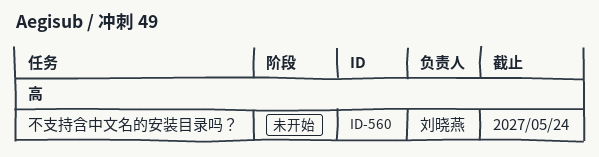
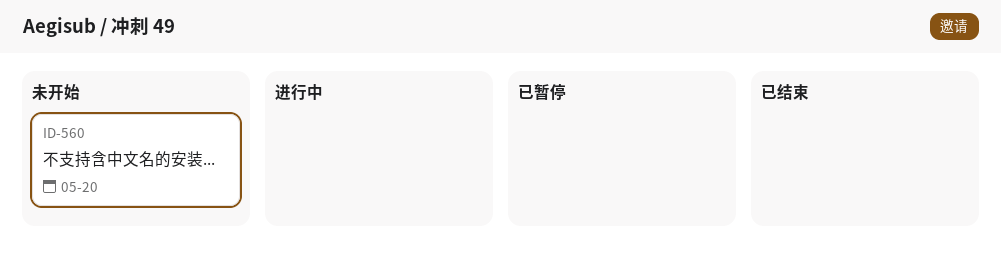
ID-560, due: May 24 -> May 20

